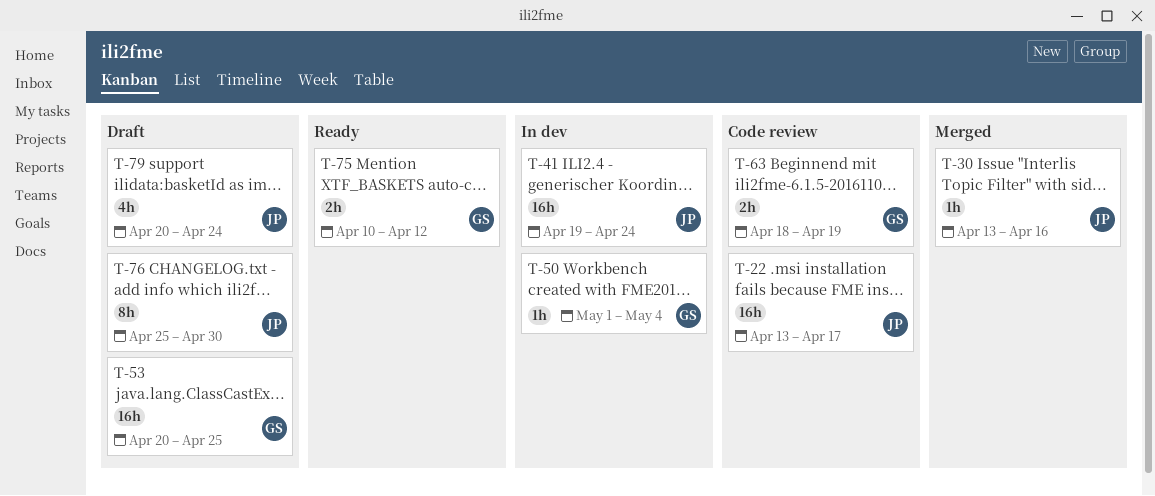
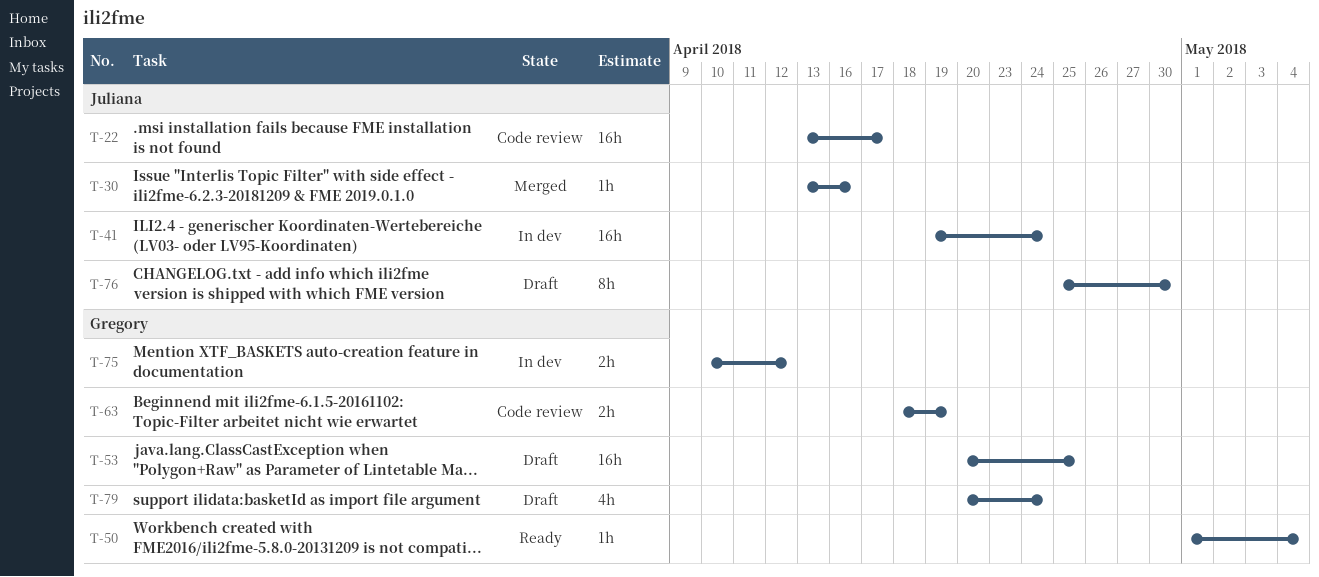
T-50, status: In dev -> Ready
T-75, status: Ready -> In dev
T-79, owner: Juliana -> Gregory

